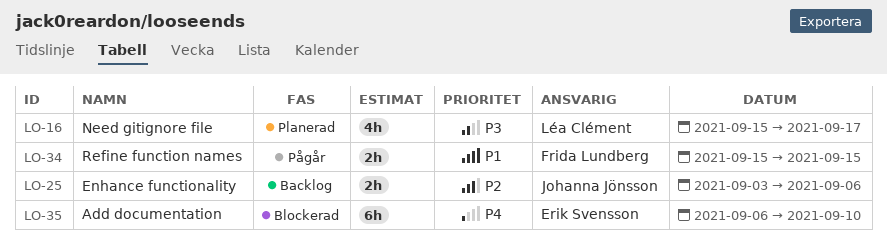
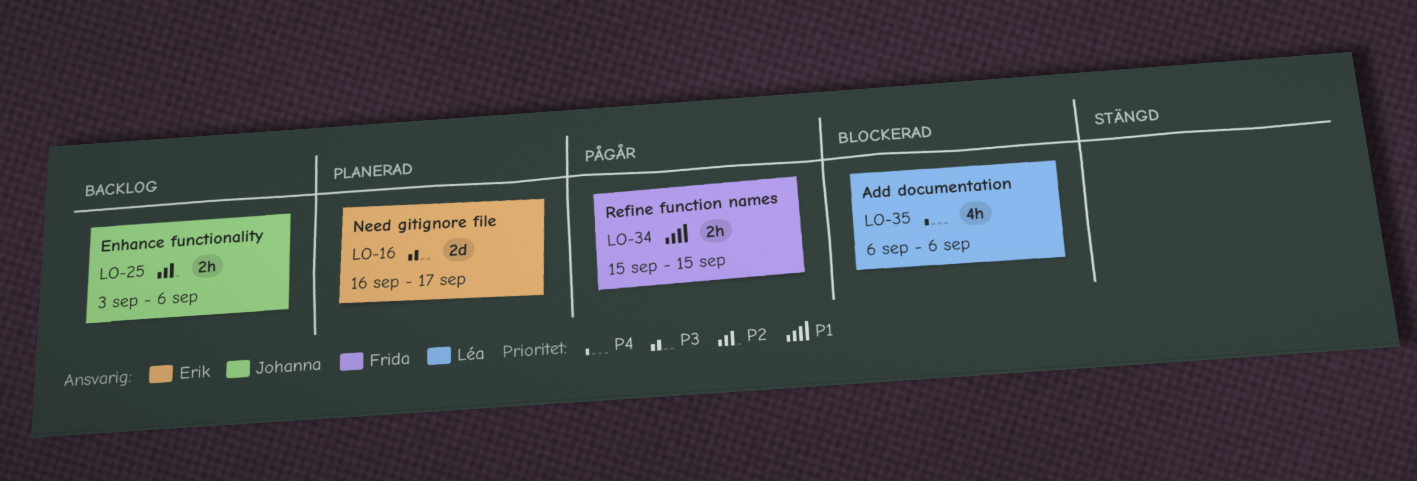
LO-16, owner: Léa Clément -> Erik Svensson
LO-16, estimate: 4h -> 2d
LO-16, start: Sep 15 -> Sep 16
LO-35, owner: Erik Svensson -> Léa Clément
LO-35, estimate: 6h -> 4h
LO-35, due: Sep 10 -> Sep 6

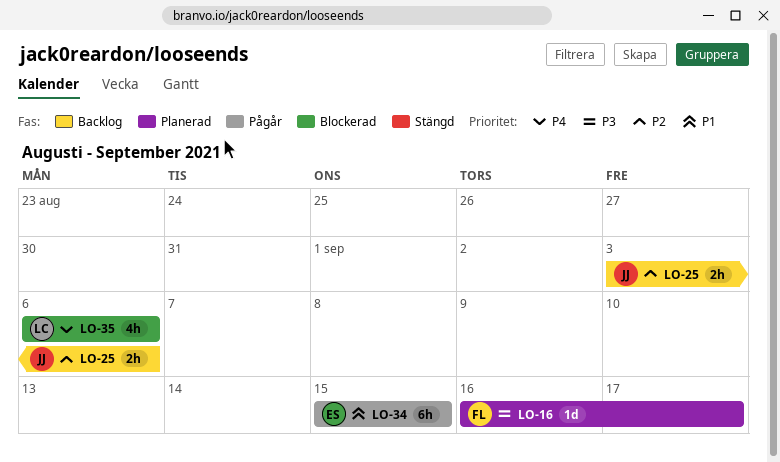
LO-16, owner: Erik -> Frida
LO-16, estimate: 2d -> 1d
LO-34, owner: Frida -> Erik
LO-34, estimate: 2h -> 6h

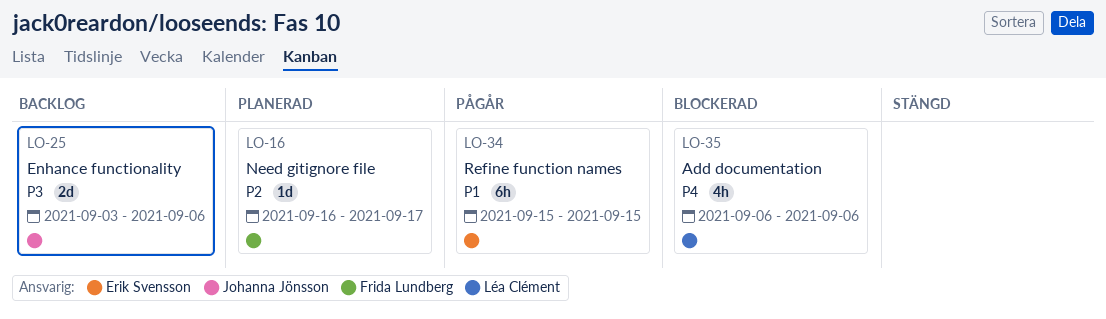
LO-16, priority: P3 -> P2
LO-25, priority: P2 -> P3
LO-25, estimate: 2h -> 2d

